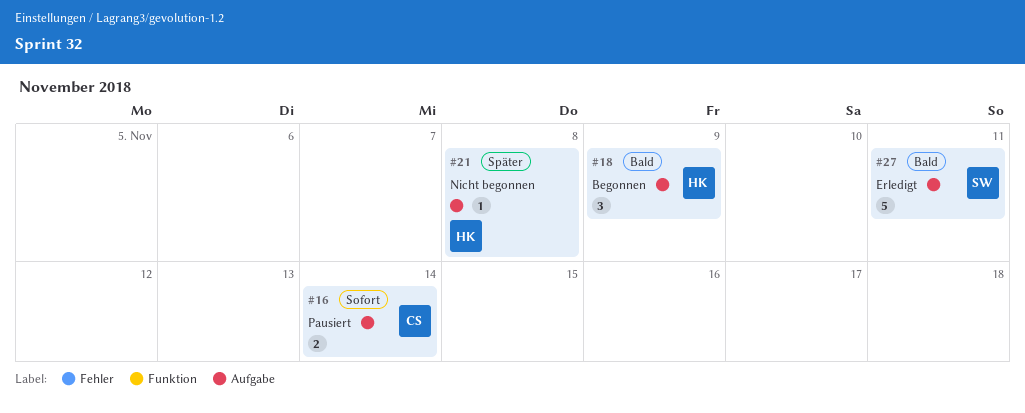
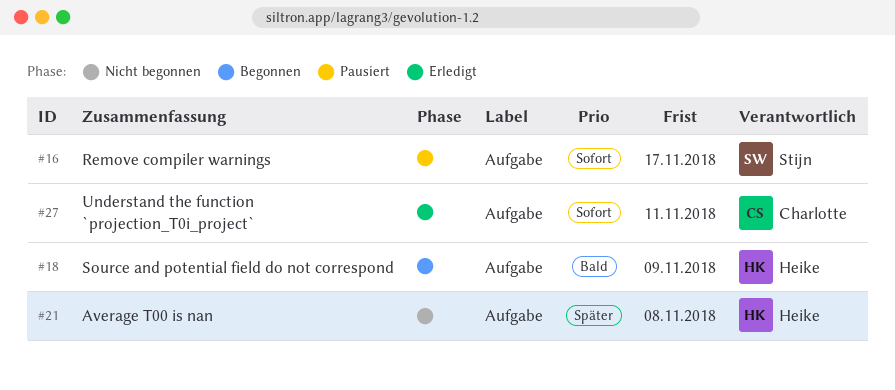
#16, owner: Charlotte -> Stijn
#16, due: Nov 14 -> Nov 17
#27, owner: Stijn -> Charlotte
#27, priority: Bald -> Sofort

